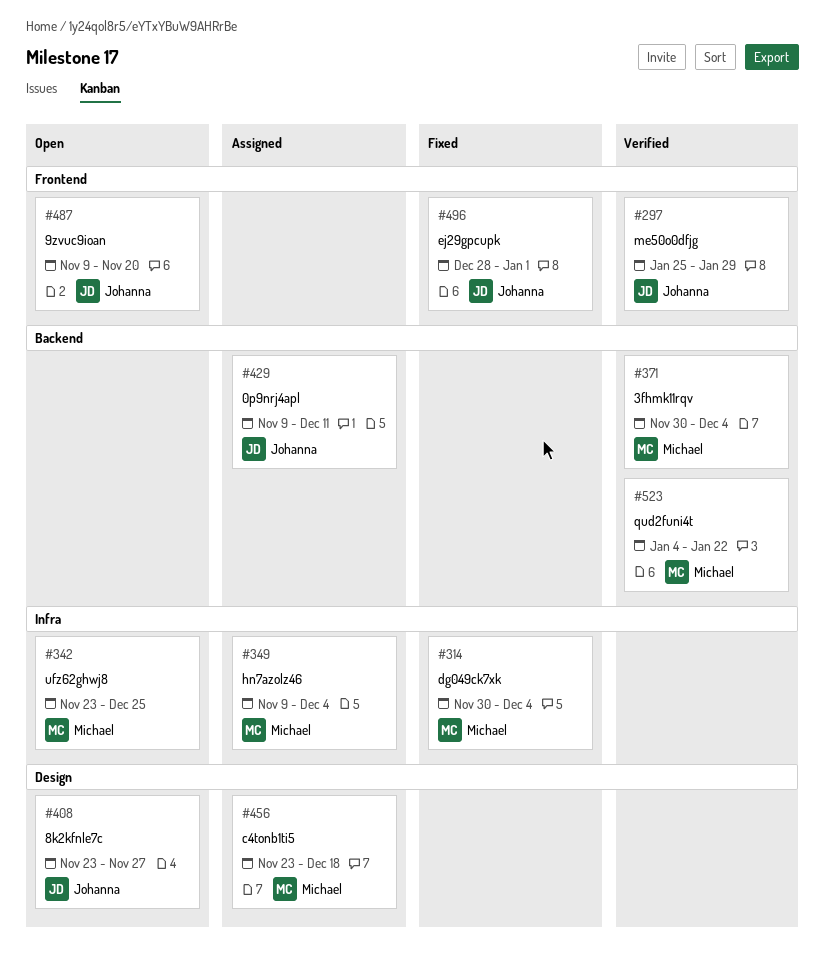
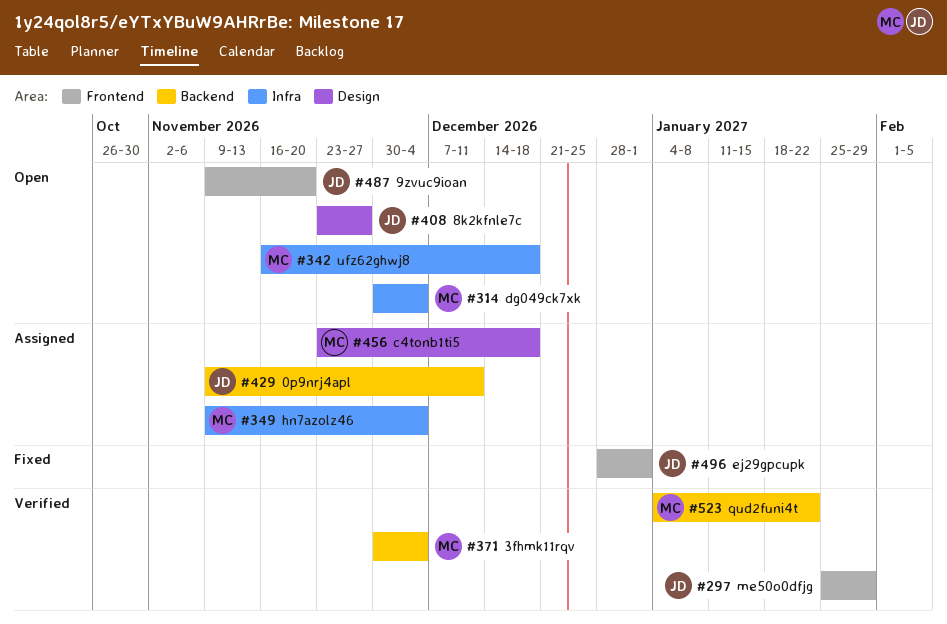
#314, status: Fixed -> Open
#342, start: Nov 23 -> Nov 16
#342, due: Dec 25 -> Dec 18

